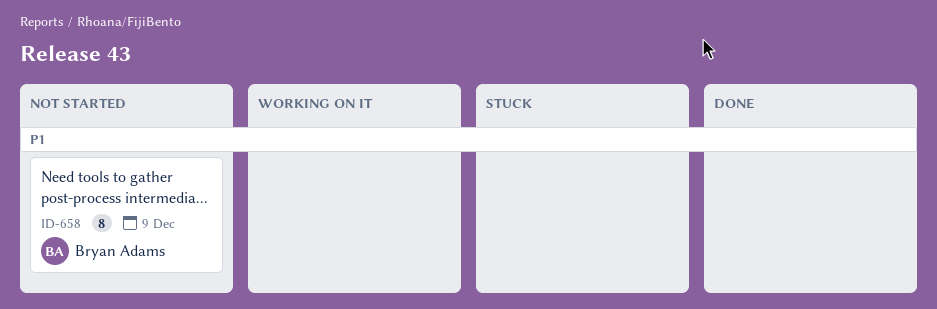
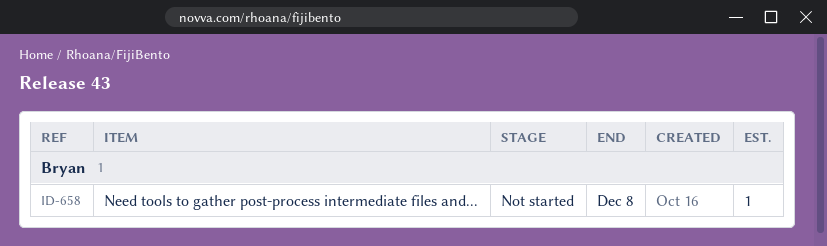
ID-658, estimate: 8 -> 1
ID-658, due: Dec 9 -> Dec 8

